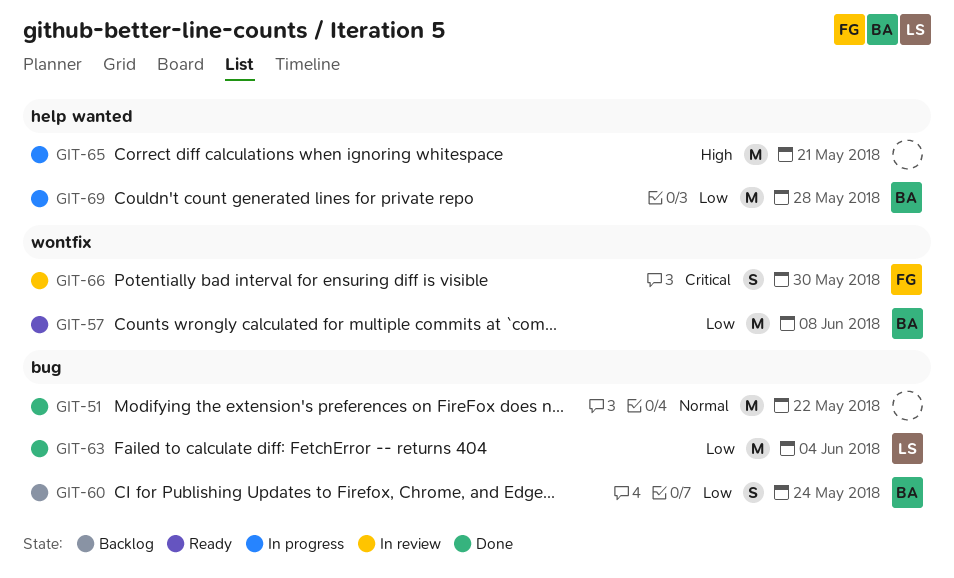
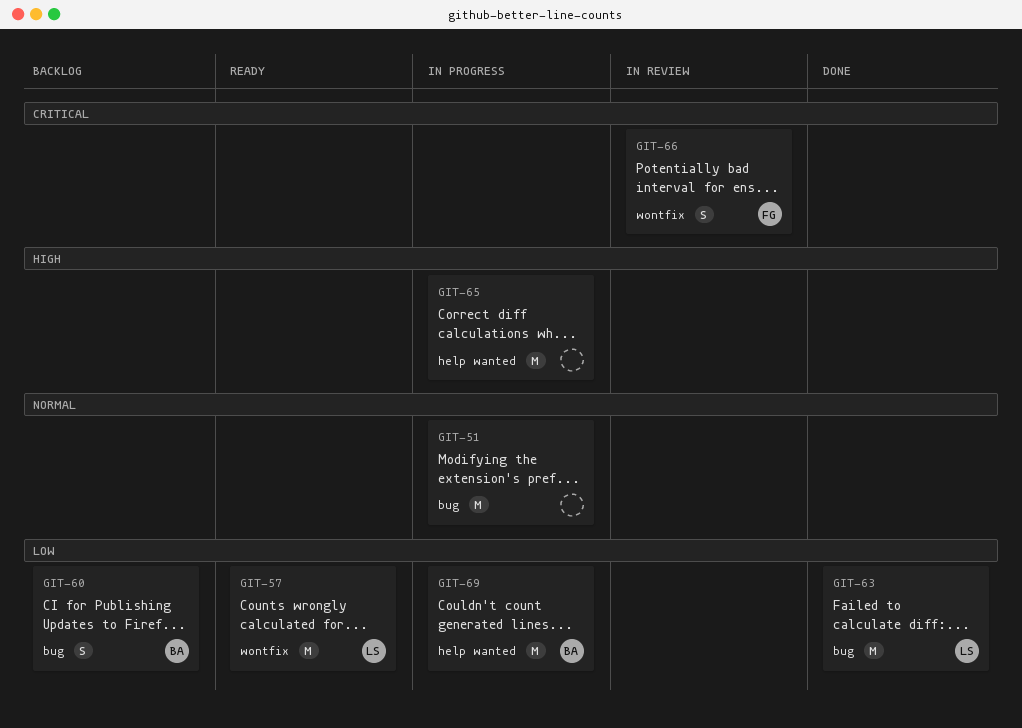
GIT-51, status: Done -> In progress
GIT-57, owner: BA -> LS

